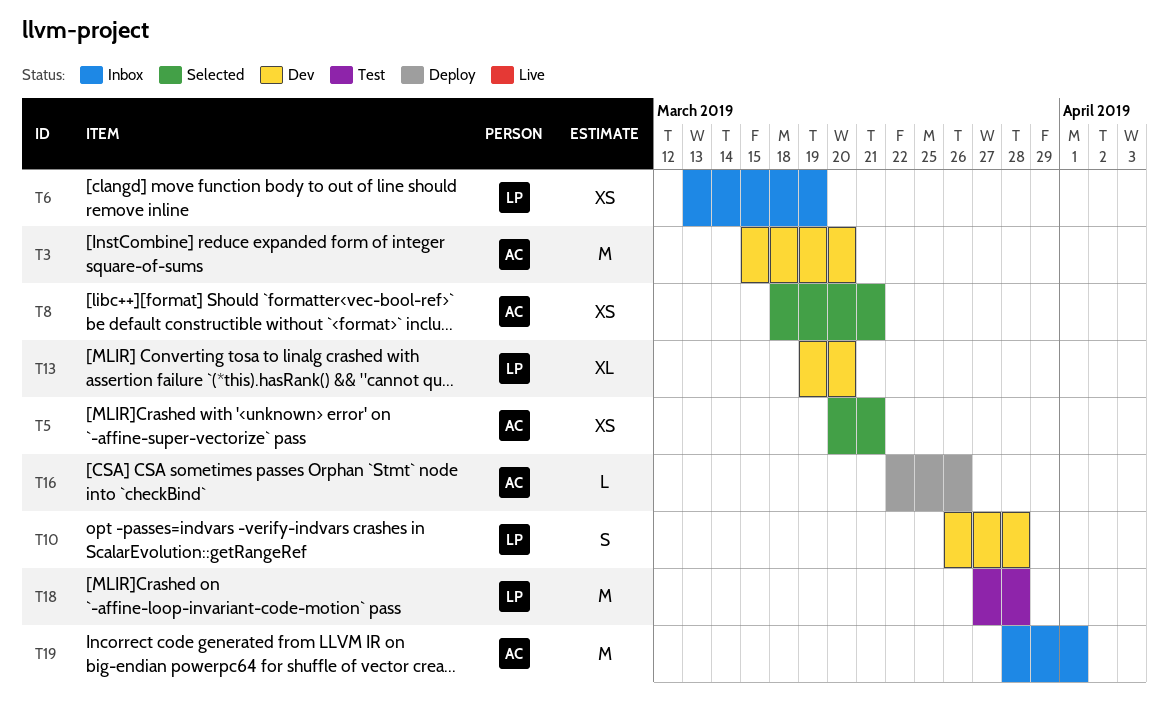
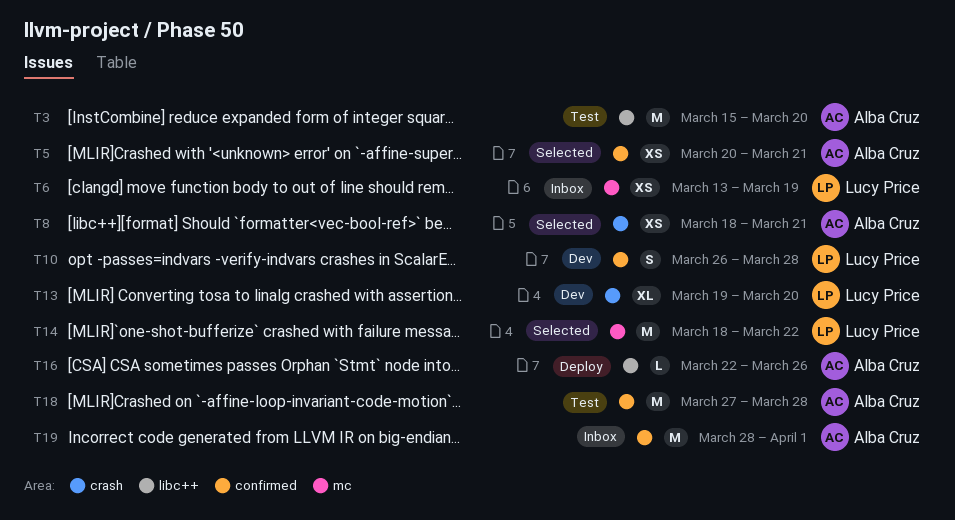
T3, status: Dev -> Test
T14: none -> present
T18, owner: Lucy Price -> Alba Cruz

